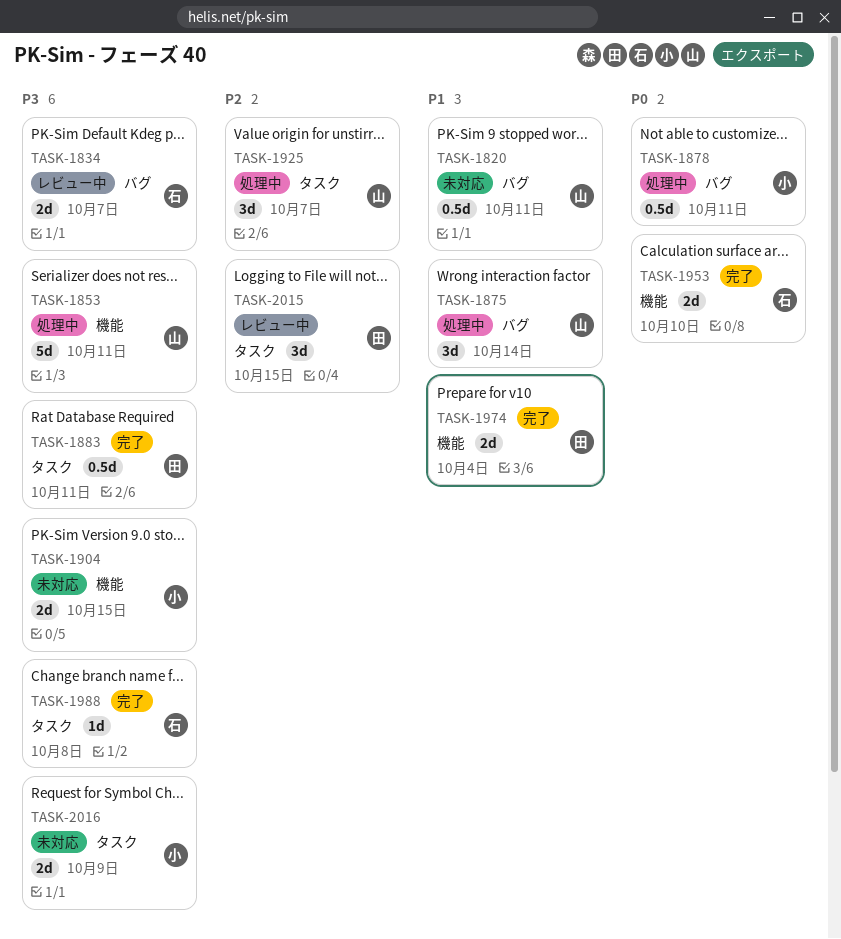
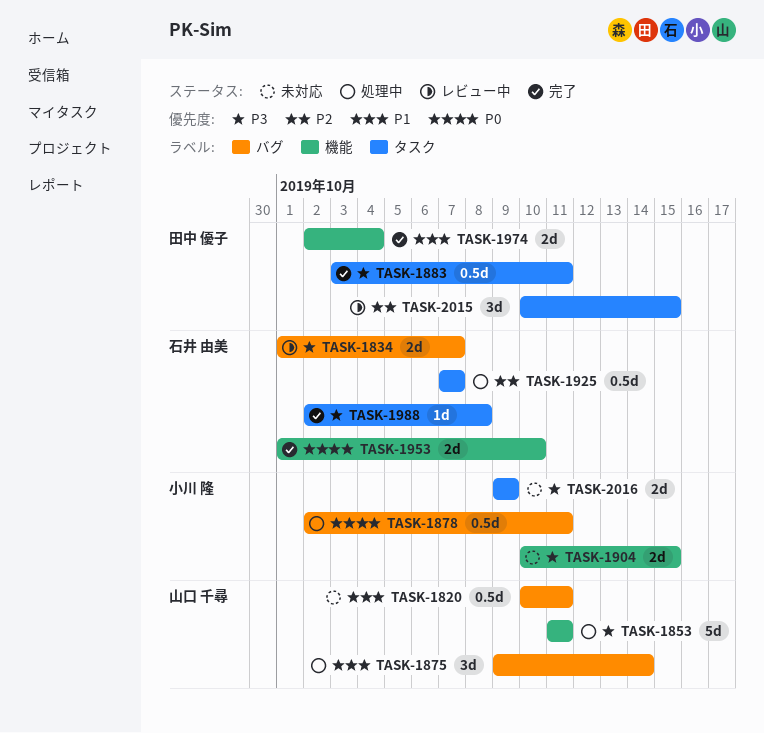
TASK-1925, owner: 山口 千尋 -> 石井 由美
TASK-1925, estimate: 3d -> 0.5d

